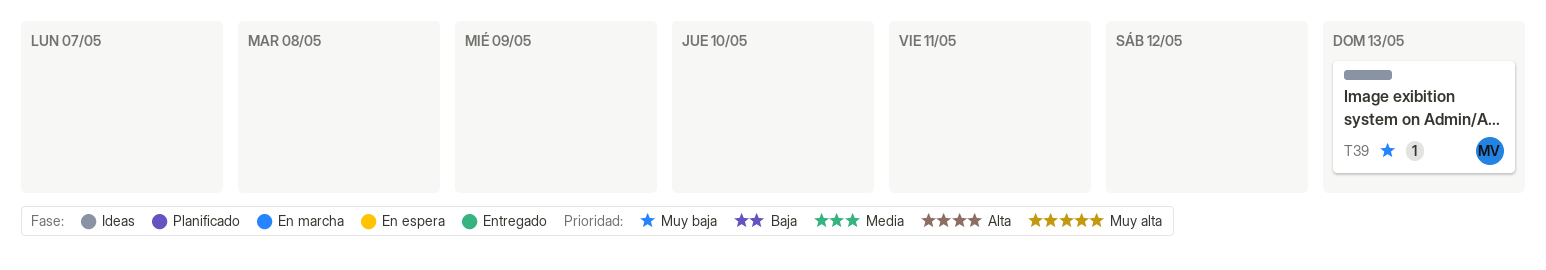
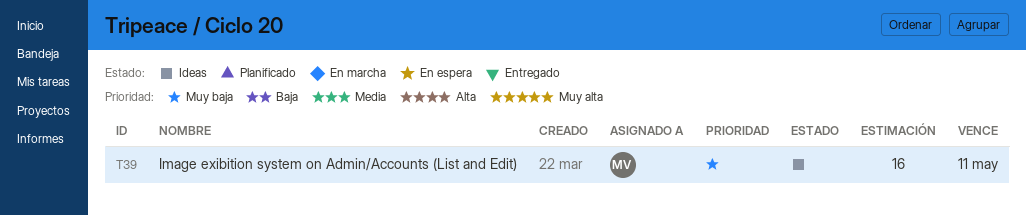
T39, estimate: 1 -> 16
T39, due: May 13 -> May 11

